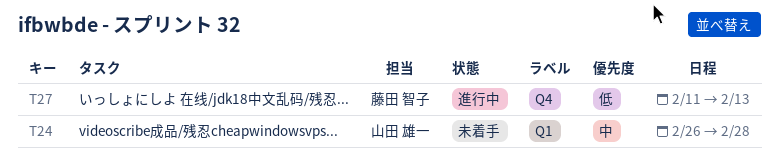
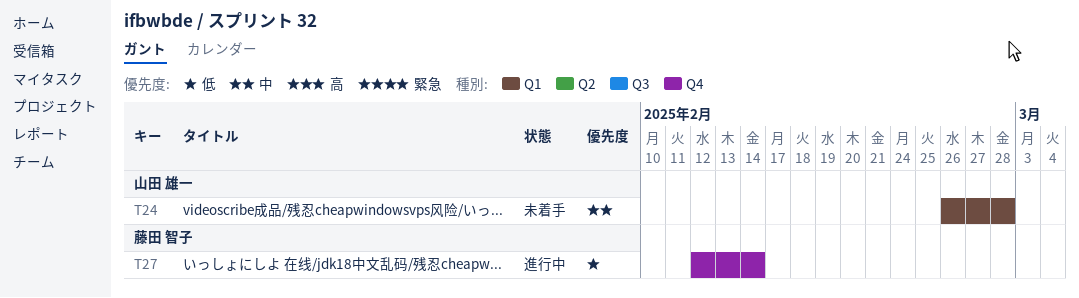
T27, start: Feb 11 -> Feb 12
T27, due: Feb 13 -> Feb 14

